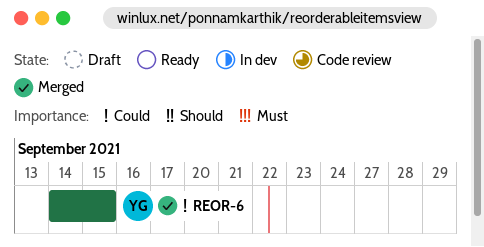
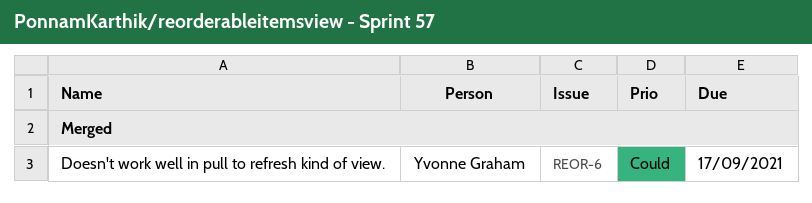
REOR-6, due: Sep 15 -> Sep 17

